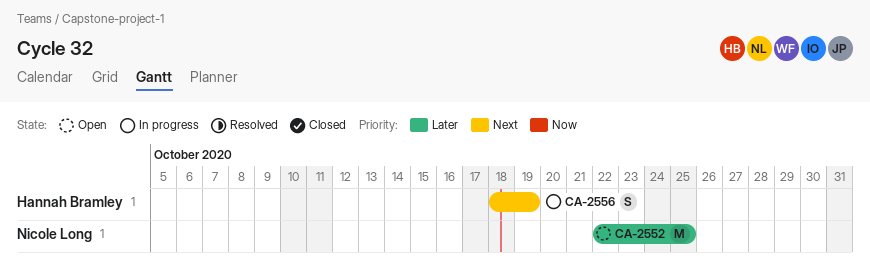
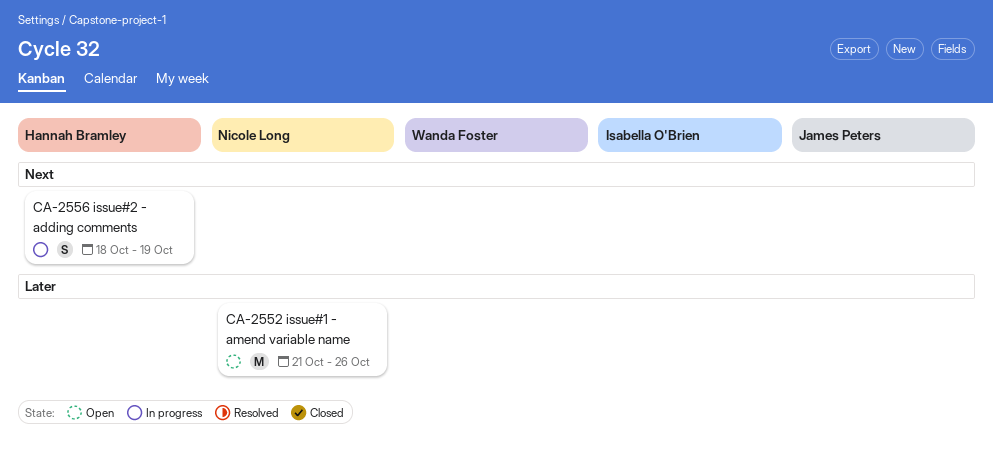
CA-2552, start: Oct 22 -> Oct 21
CA-2552, due: Oct 25 -> Oct 26

